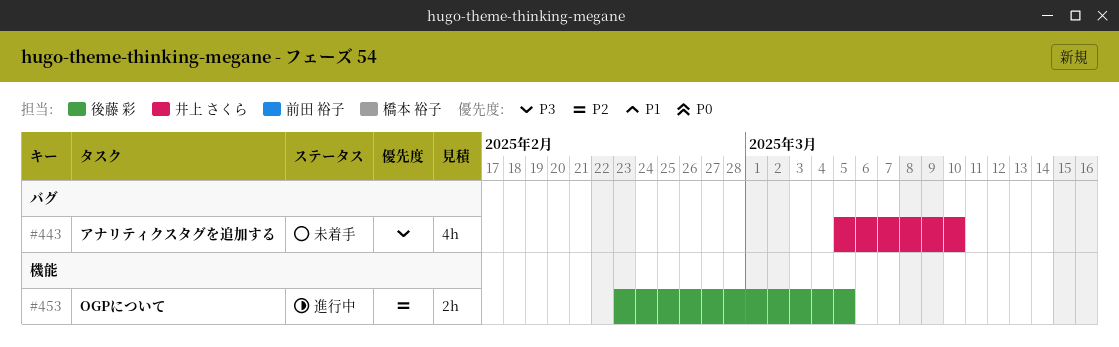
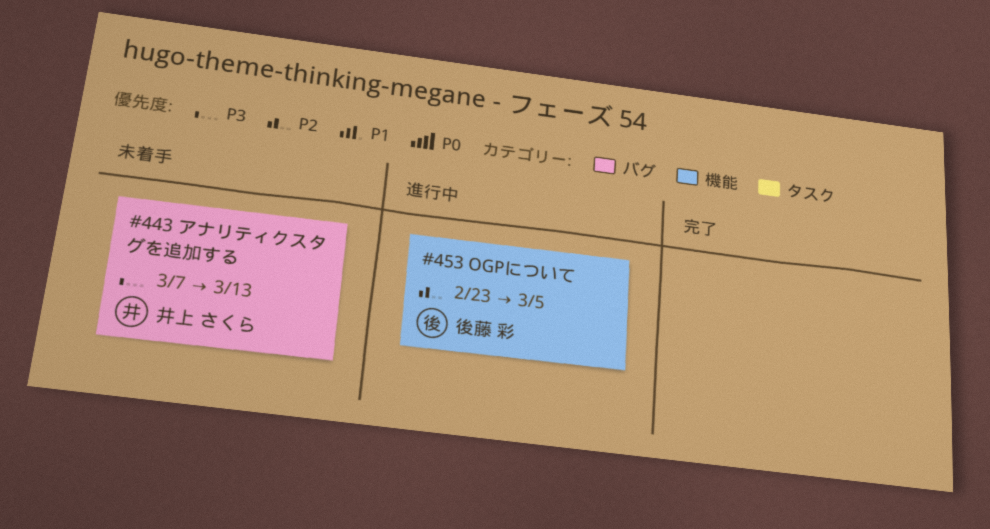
#443, start: Mar 5 -> Mar 7
#443, due: Mar 10 -> Mar 13

